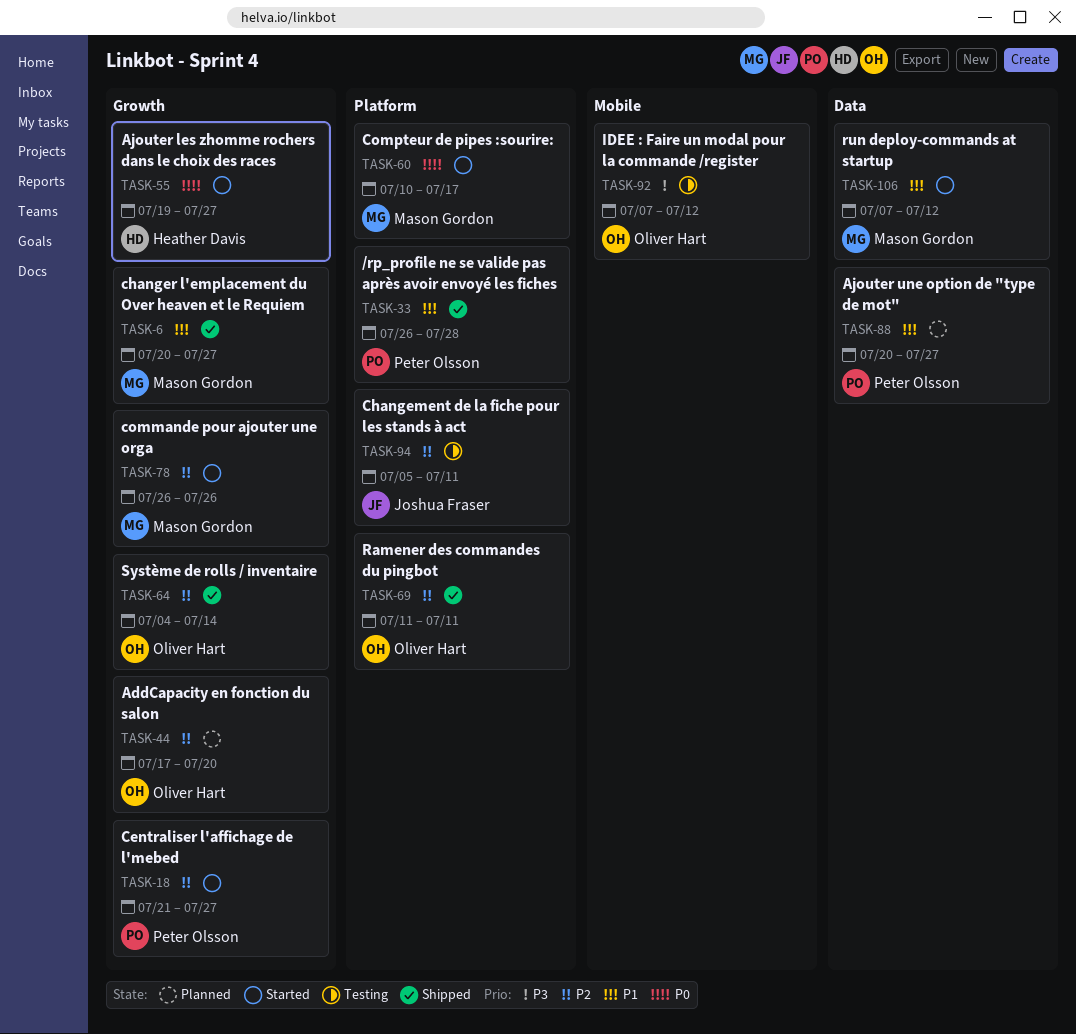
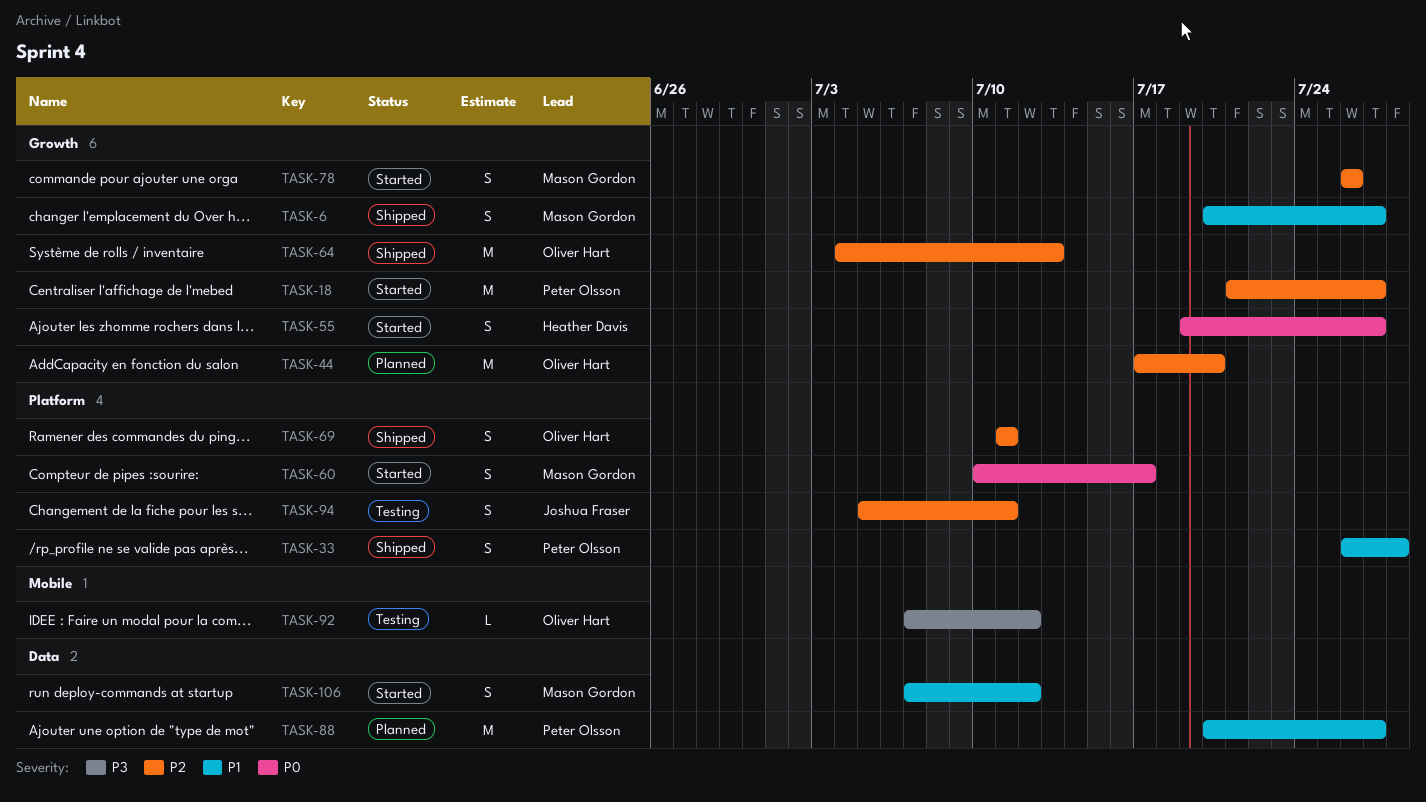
TASK-64, due: Jul 14 -> Jul 13

